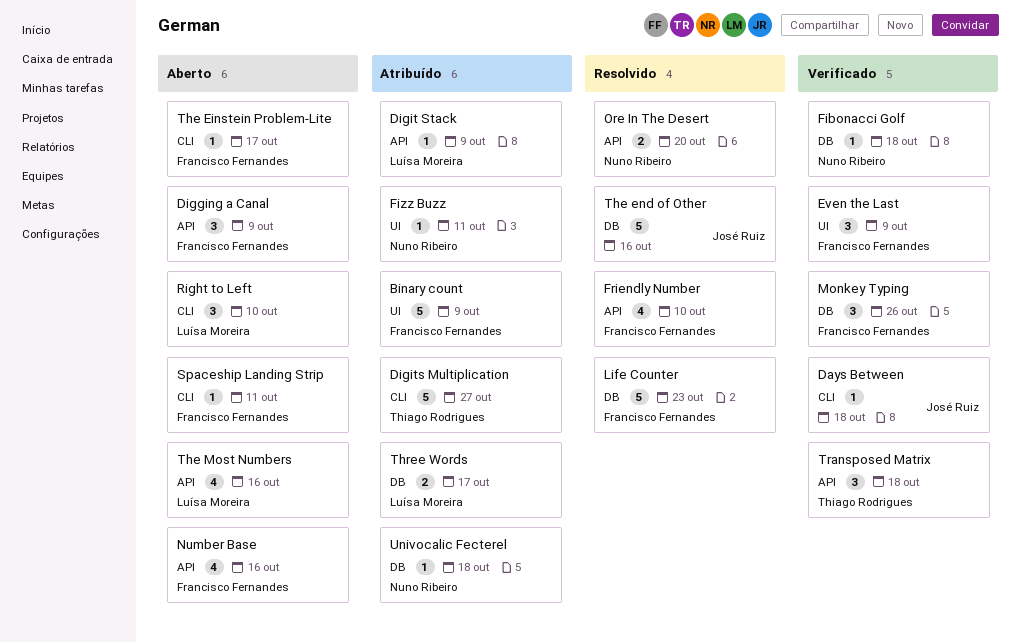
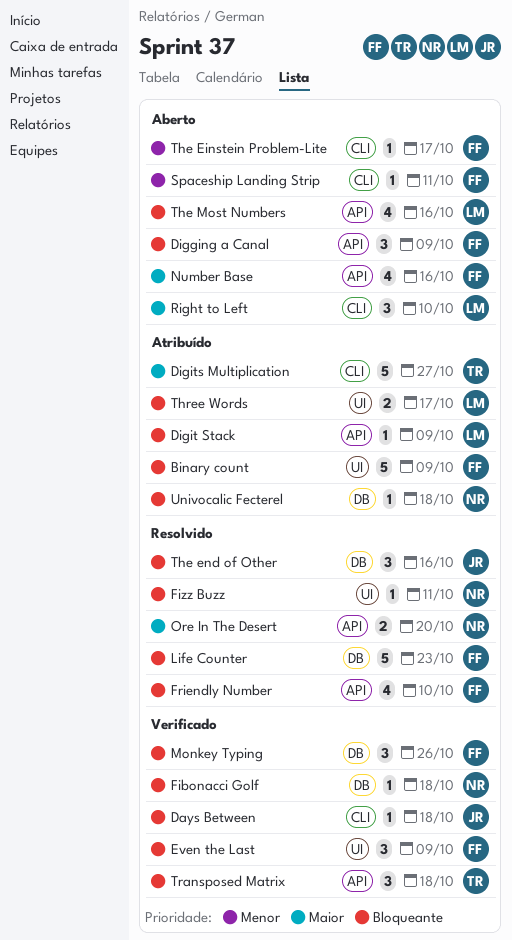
Fizz Buzz, status: Atribuído -> Resolvido
The end of Other, estimate: 5 -> 3
Three Words, label: DB -> UI

